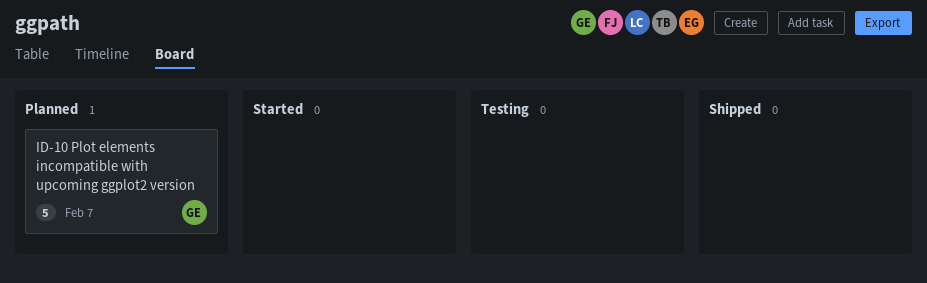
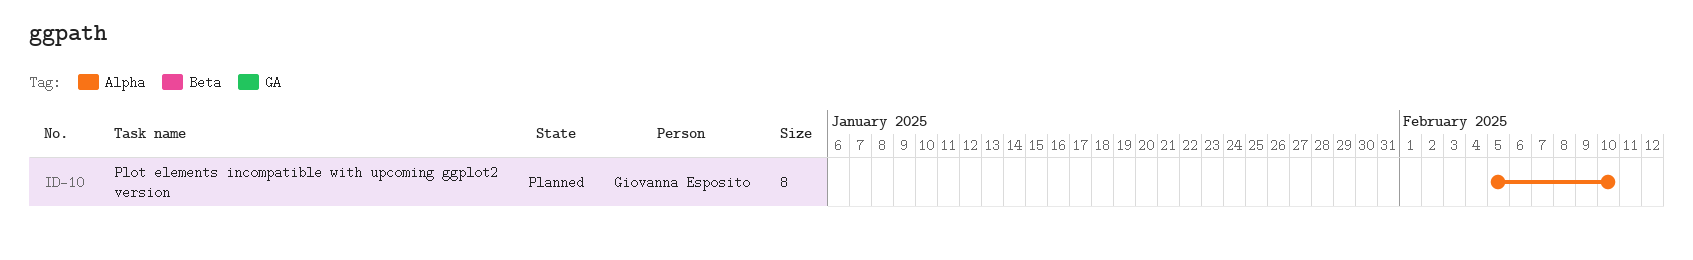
ID-10, estimate: 5 -> 8
ID-10, due: Feb 7 -> Feb 10

